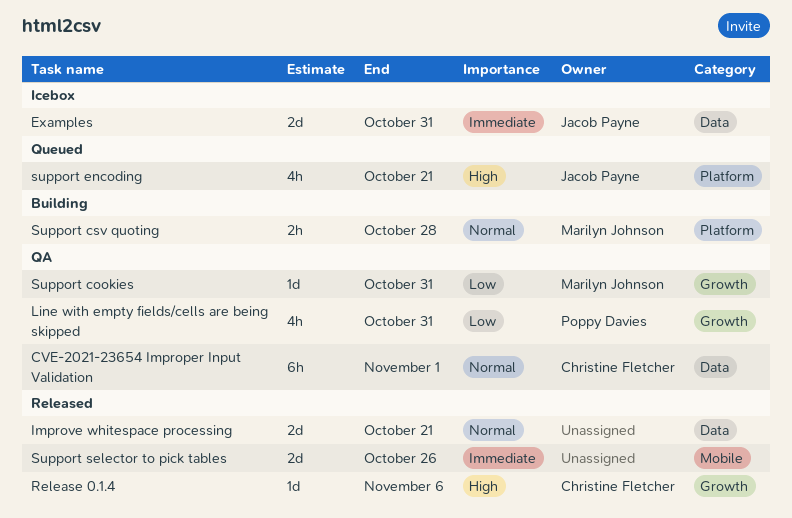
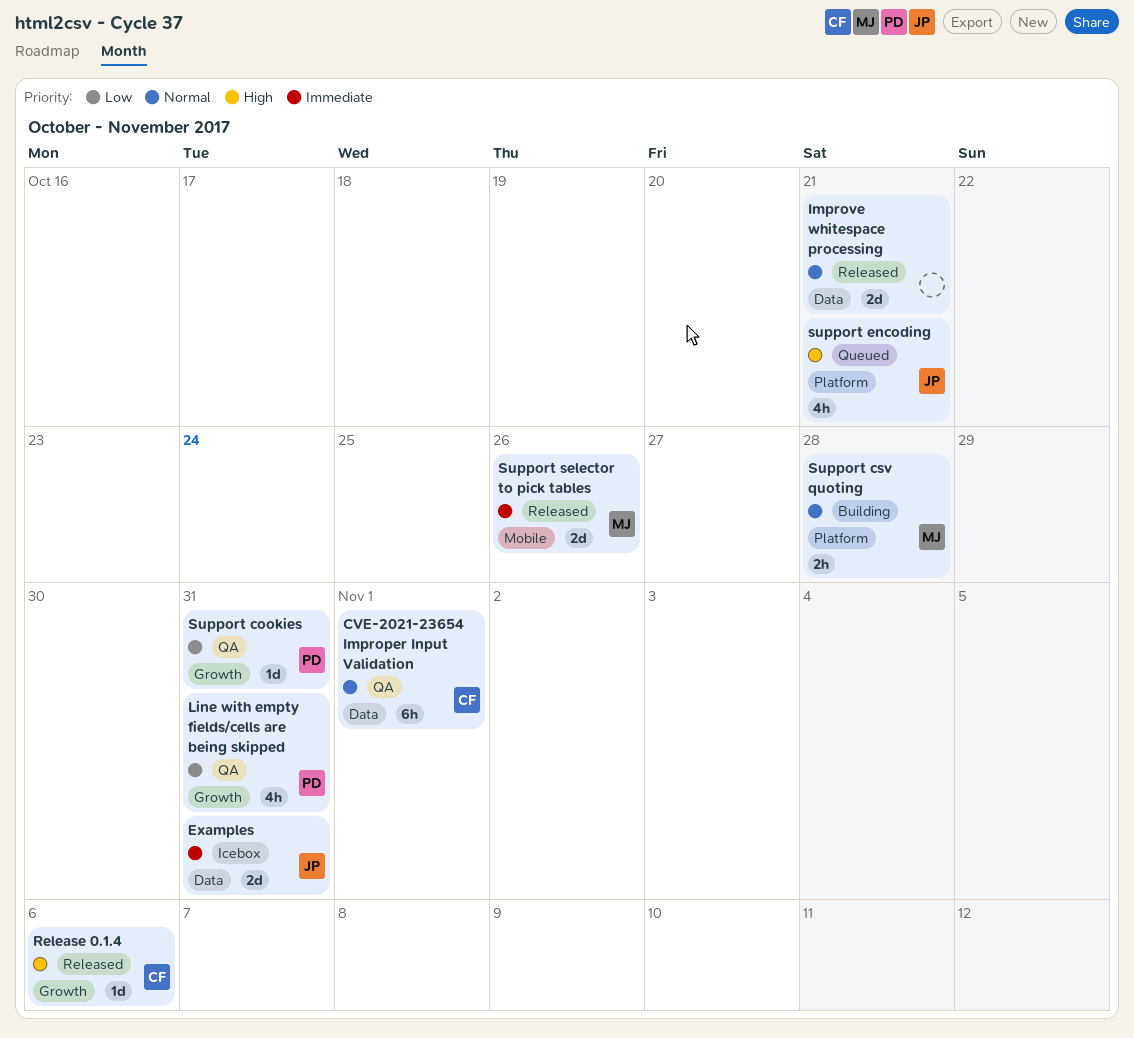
Support cookies, owner: Marilyn Johnson -> Poppy Davies
Support selector to pick tables, owner: none -> Marilyn Johnson

